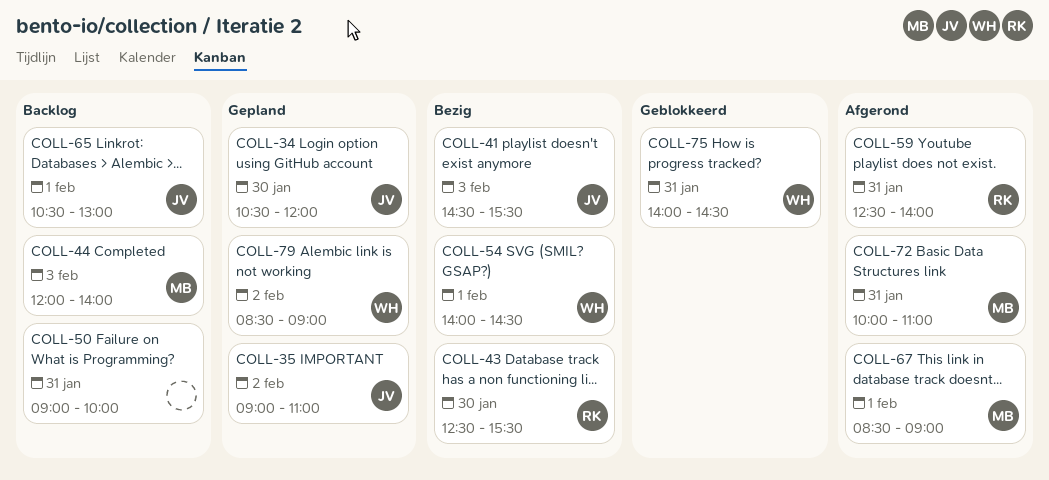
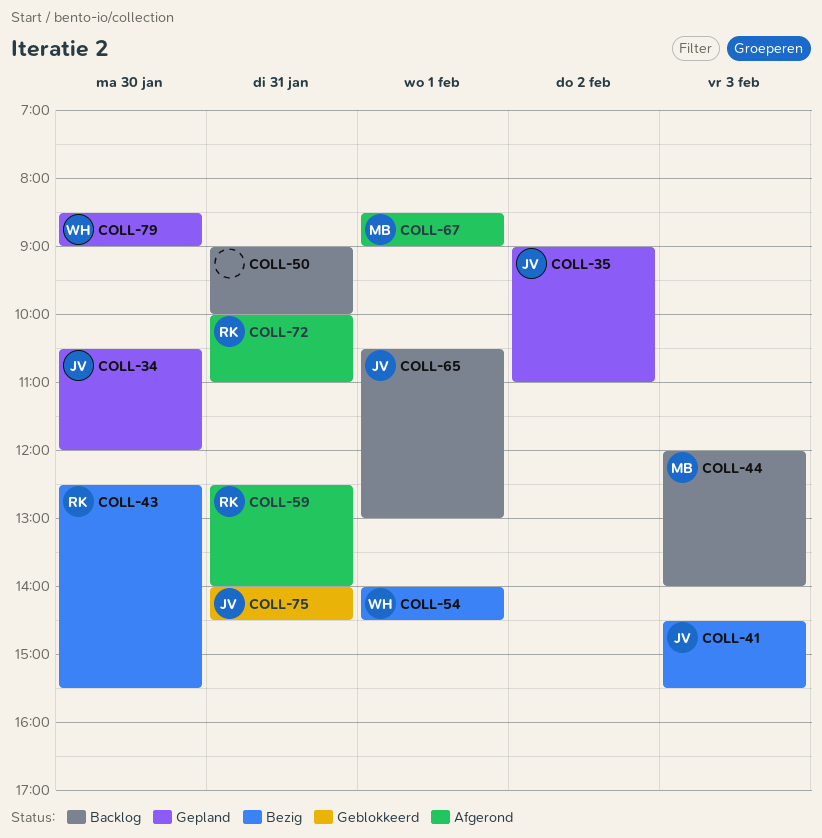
COLL-72, owner: MB -> RK
COLL-75, owner: WH -> JV
COLL-79, day: Feb 2 -> Jan 30

